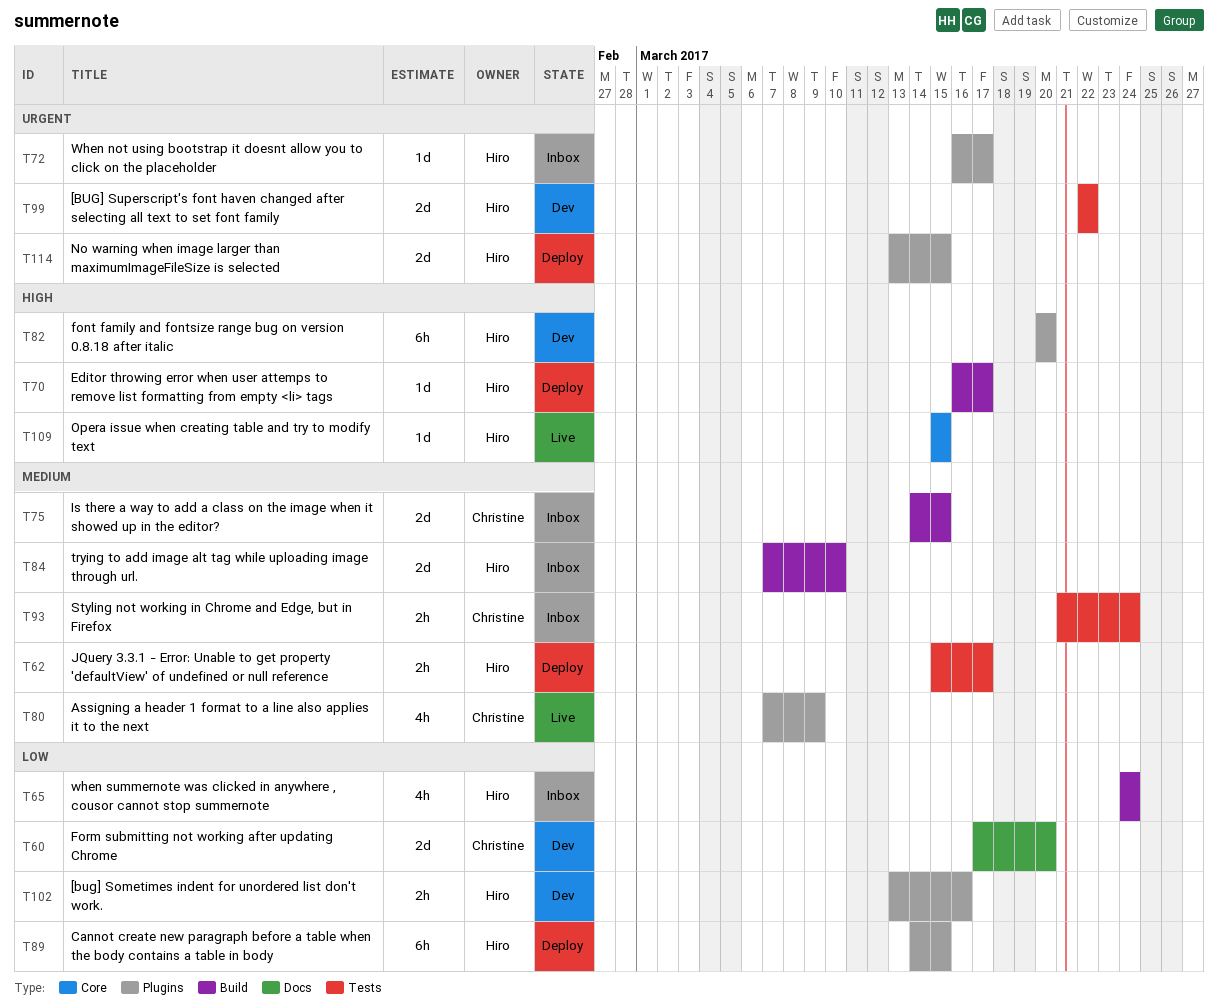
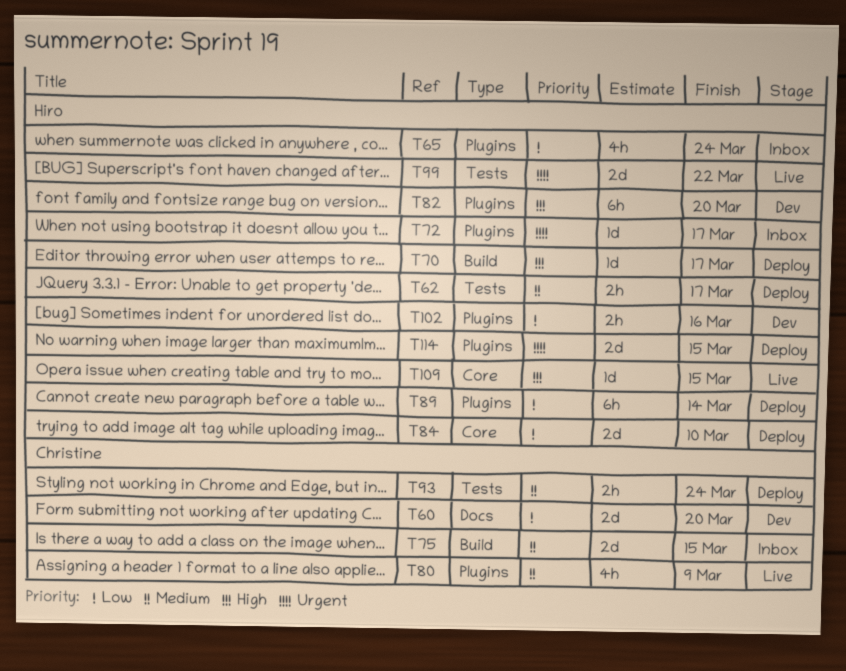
T65, label: Build -> Plugins
T84, status: Inbox -> Deploy
T84, priority: Medium -> Low
T84, label: Build -> Core
T89, due: Mar 15 -> Mar 14
T93, status: Inbox -> Deploy
T99, status: Dev -> Live

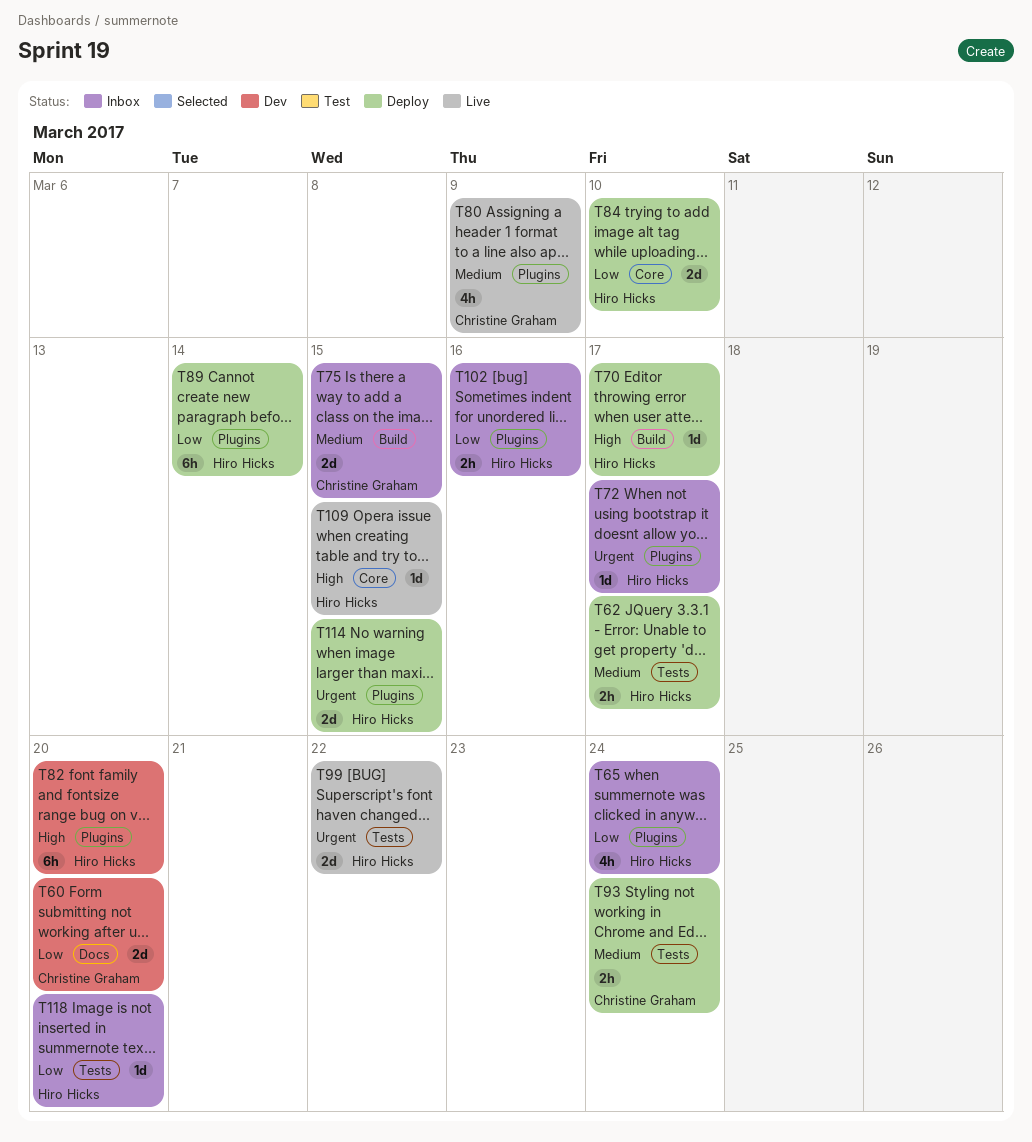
T102, status: Dev -> Inbox
T118: none -> present

